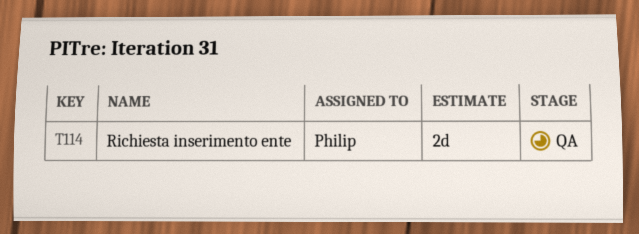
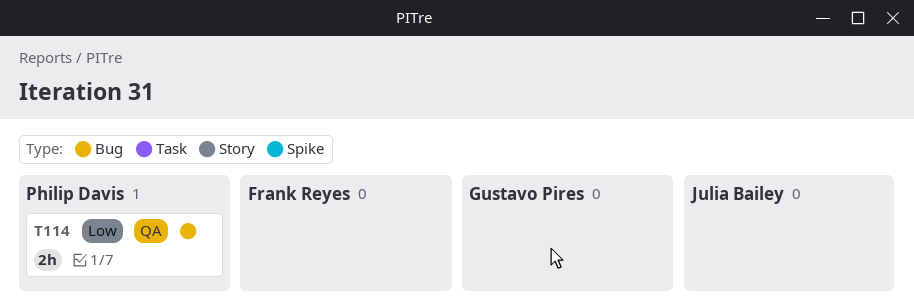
T114, estimate: 2d -> 2h

